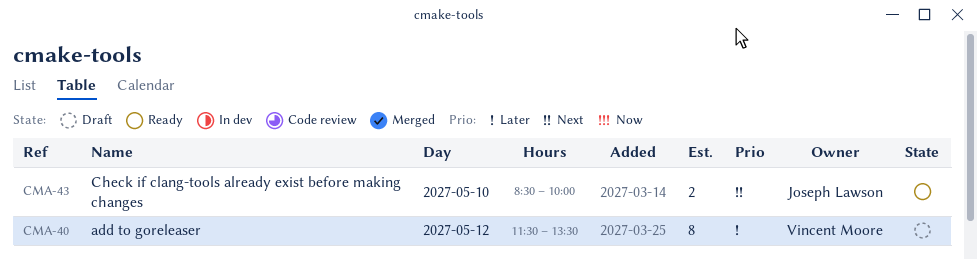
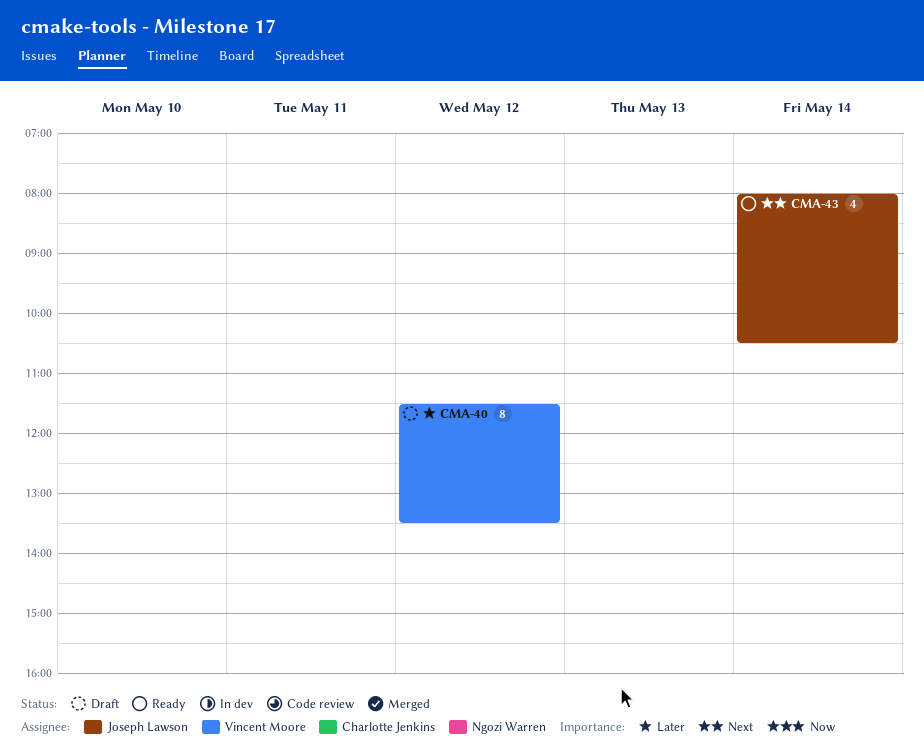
CMA-43, estimate: 2 -> 4
CMA-43, day: May 10 -> May 14
CMA-43, begins: 08:30 -> 08:00
CMA-43, ends: 10:00 -> 10:30

